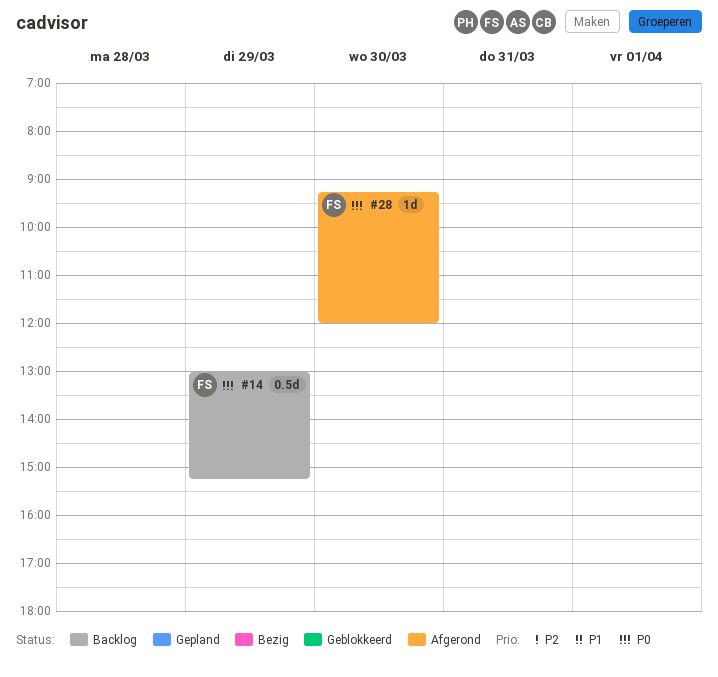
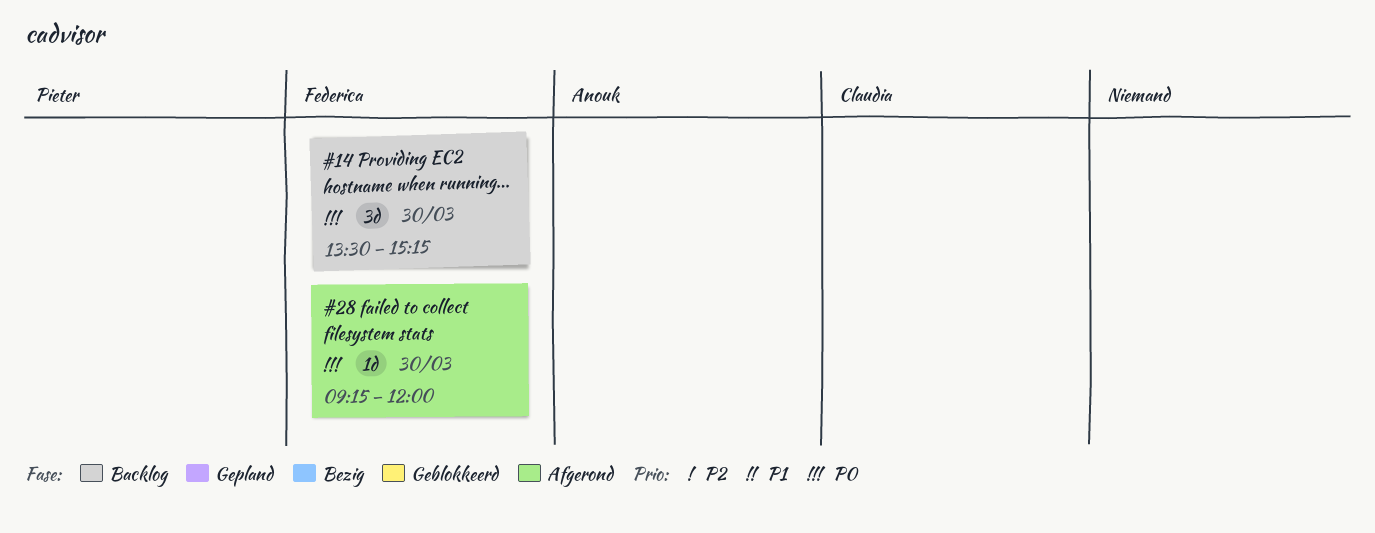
#14, estimate: 0.5d -> 3d
#14, day: Mar 29 -> Mar 30
#14, begins: 13:00 -> 13:30

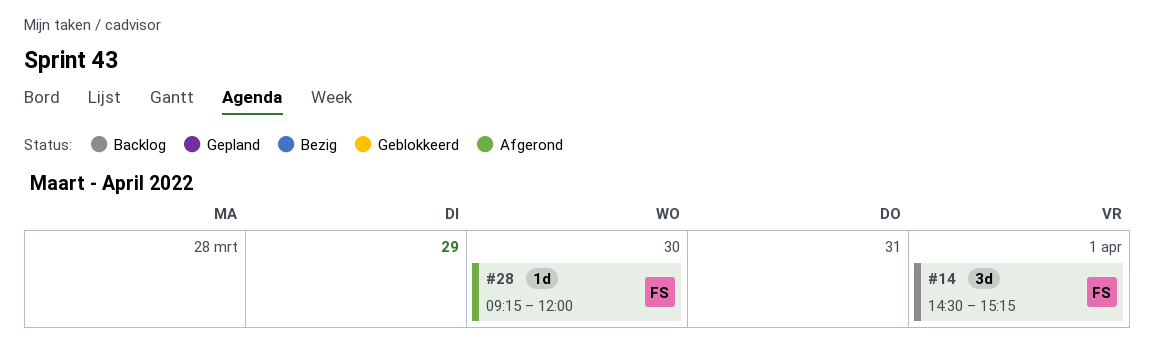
#14, day: Mar 30 -> Apr 1
#14, begins: 13:30 -> 14:30

